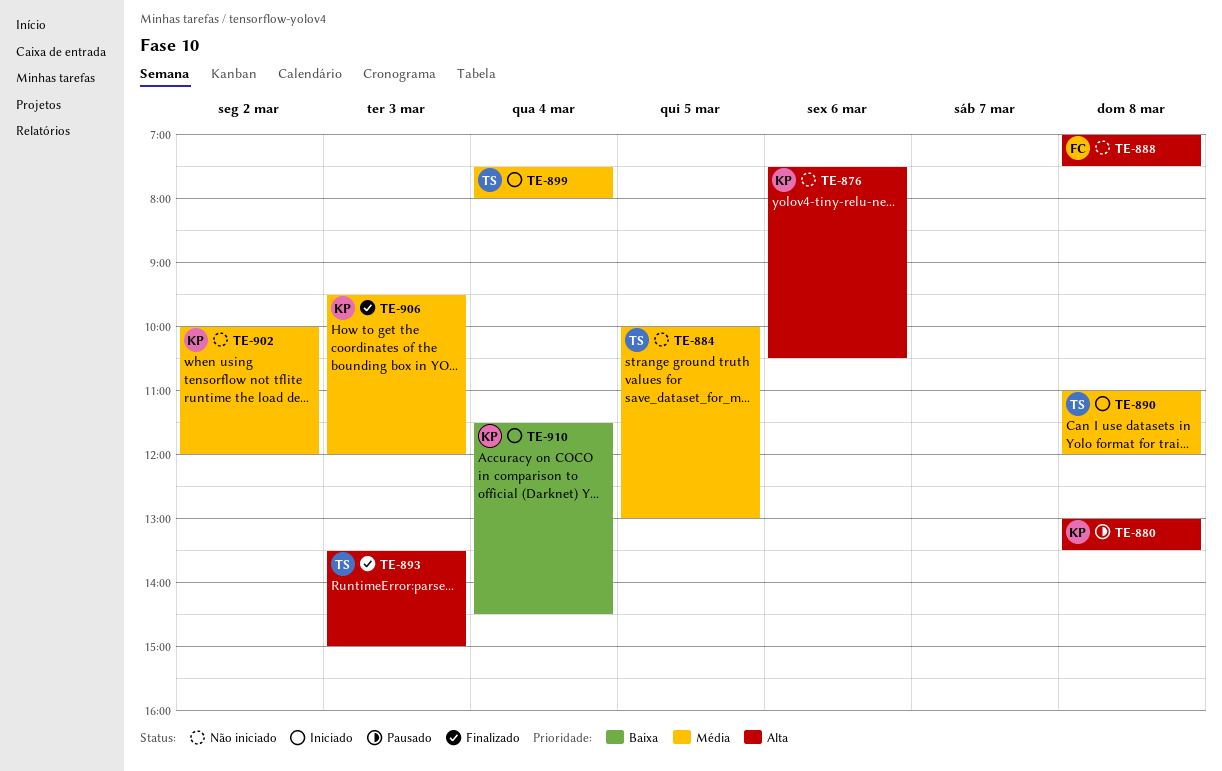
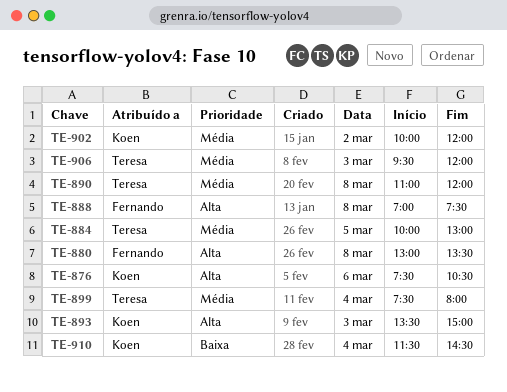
TE-880, owner: Koen -> Fernando
TE-893, owner: Teresa -> Koen
TE-906, owner: Koen -> Teresa

